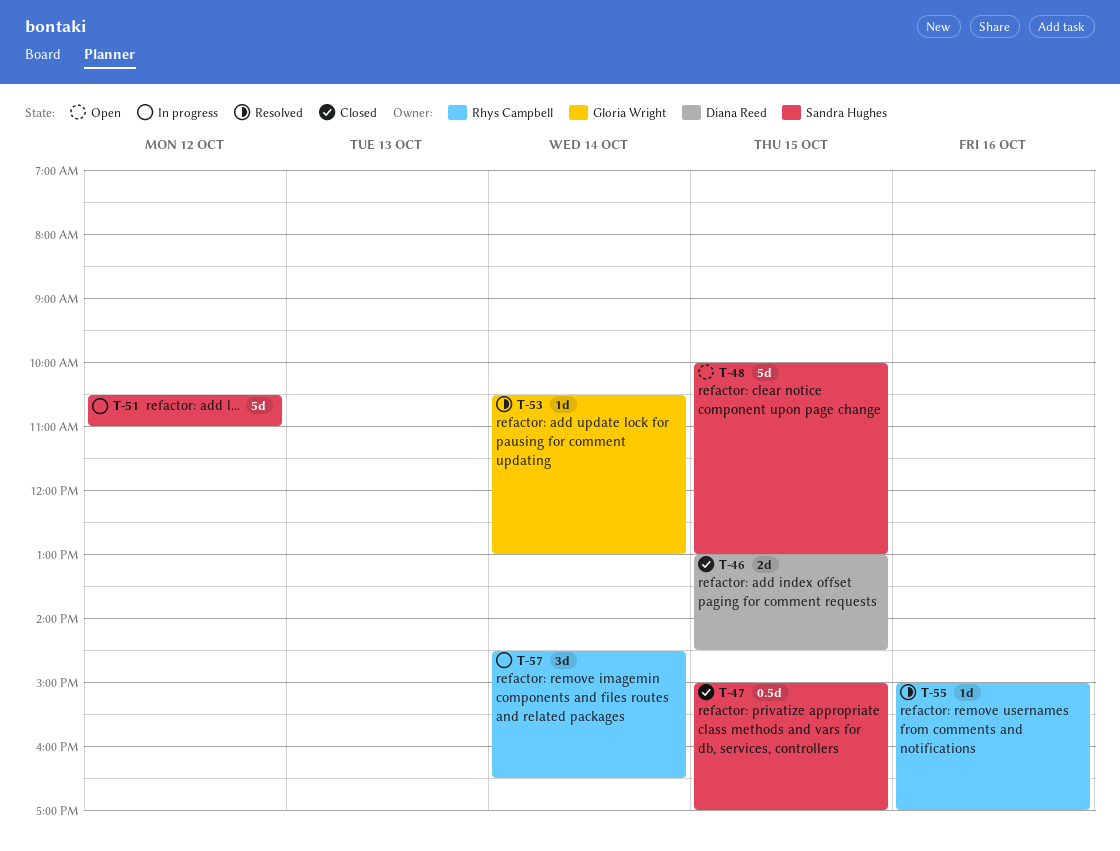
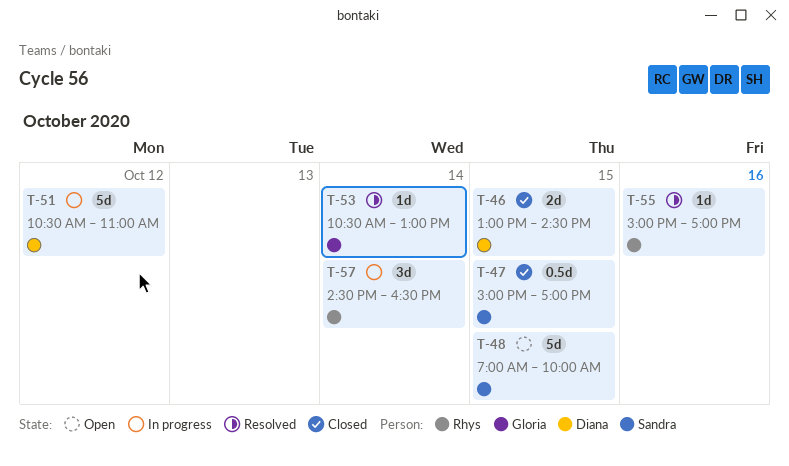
T-48, begins: 10:00 -> 07:00
T-48, ends: 13:00 -> 10:00
T-51, owner: Sandra Hughes -> Diana Reed

